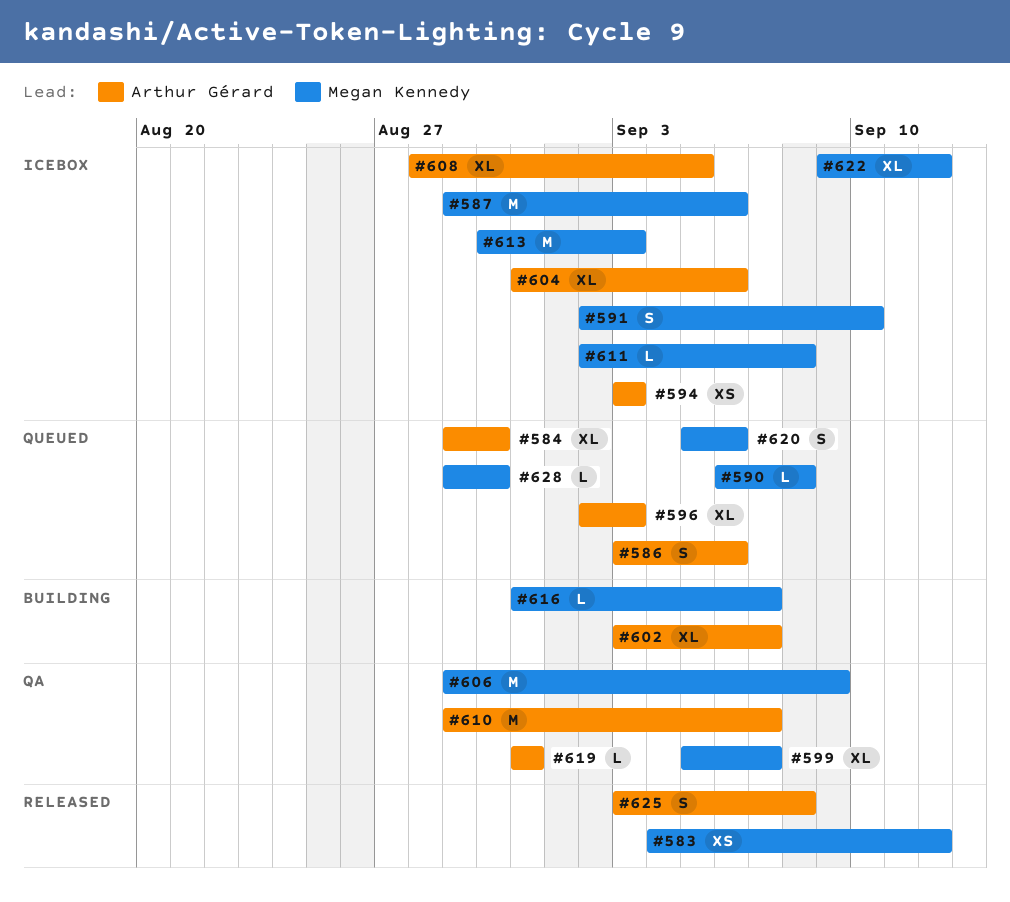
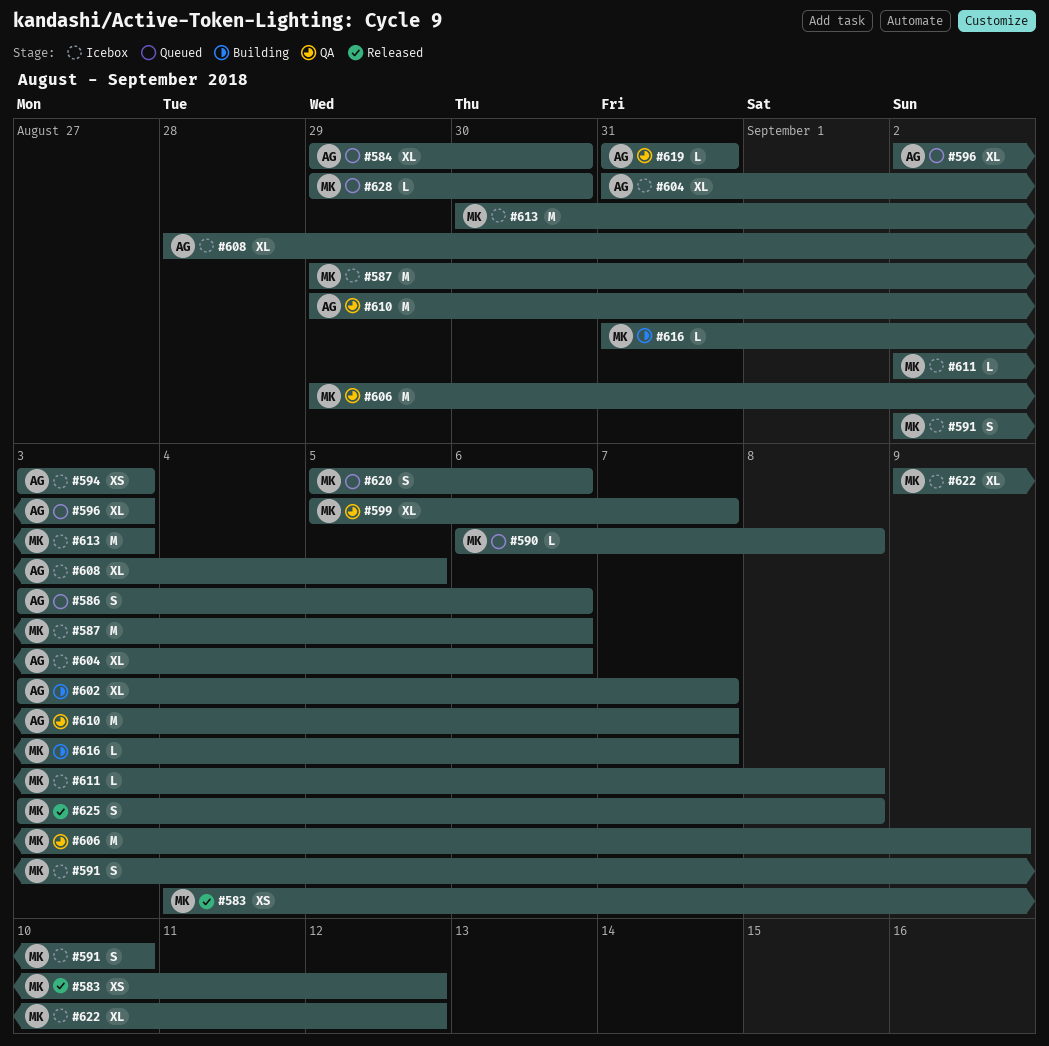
#625, owner: Arthur Gérard -> Megan Kennedy

